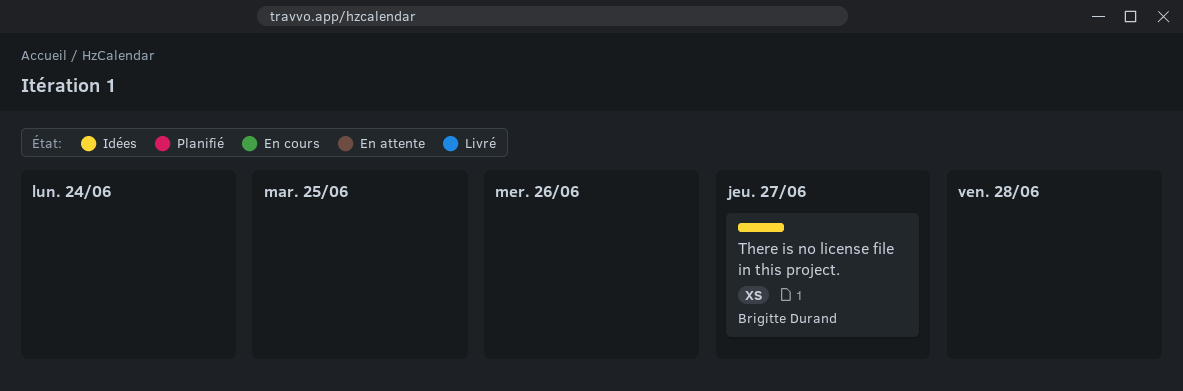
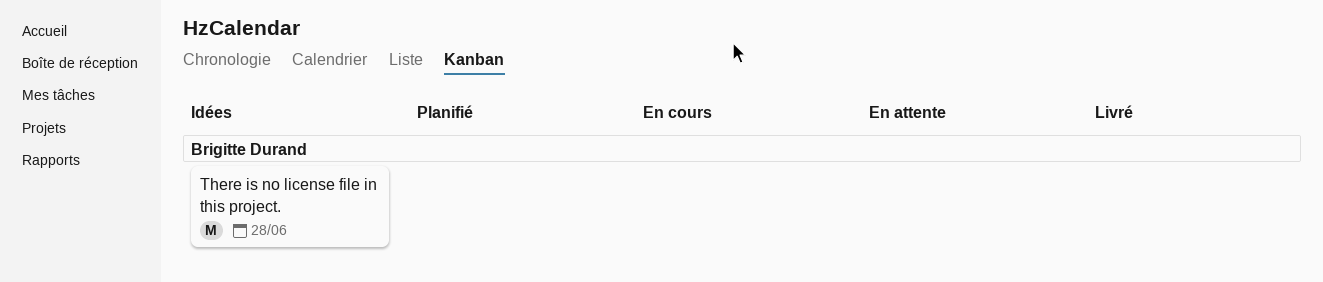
There is no license file in this project., estimate: XS -> M
There is no license file in this project., due: Jun 27 -> Jun 28

